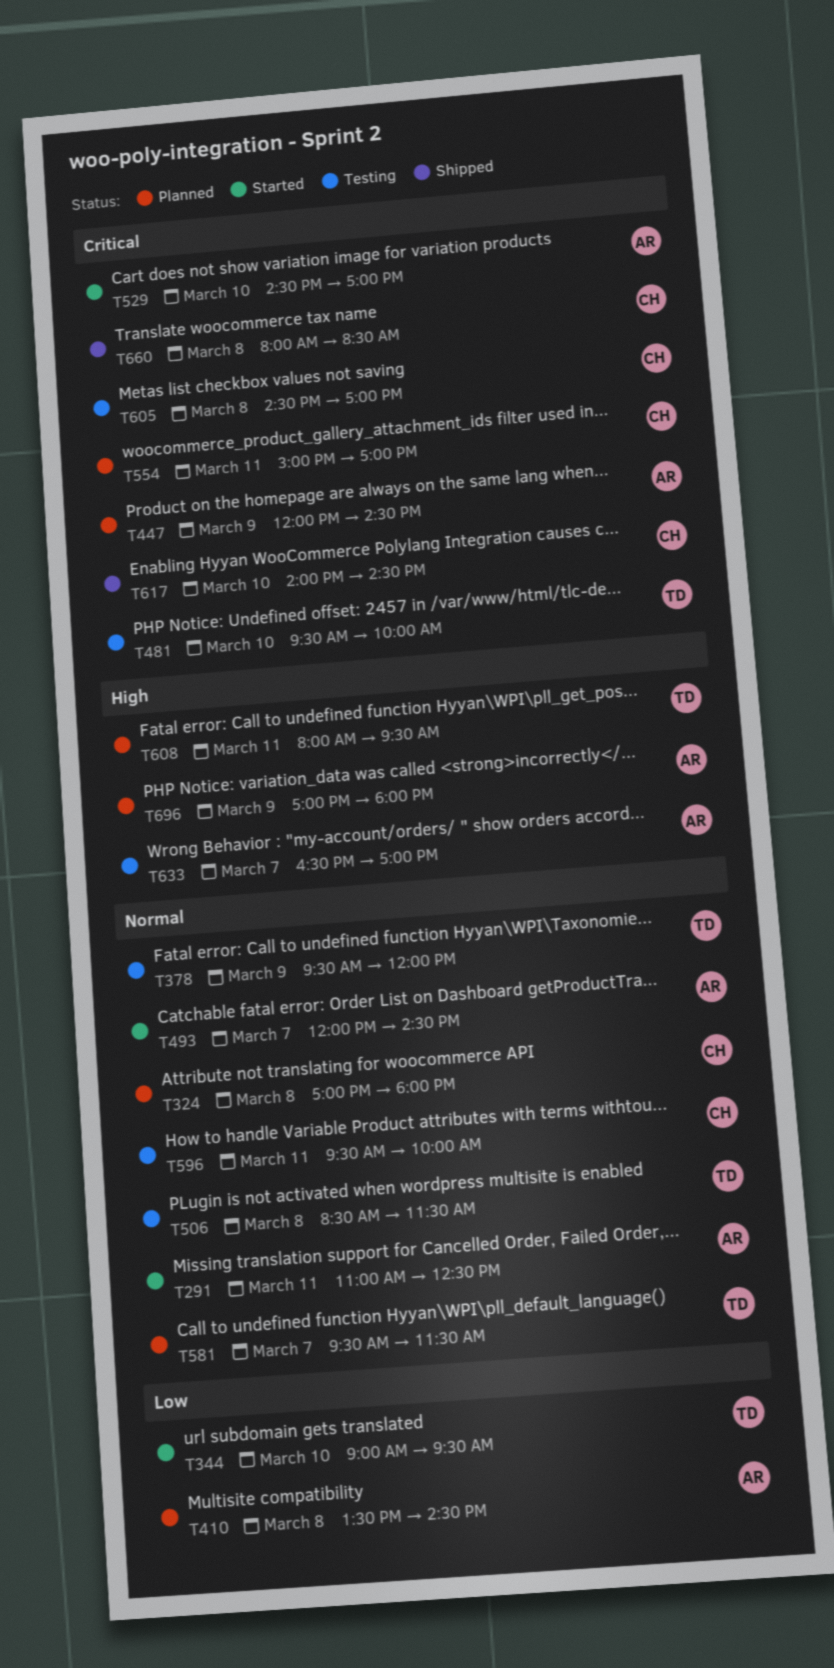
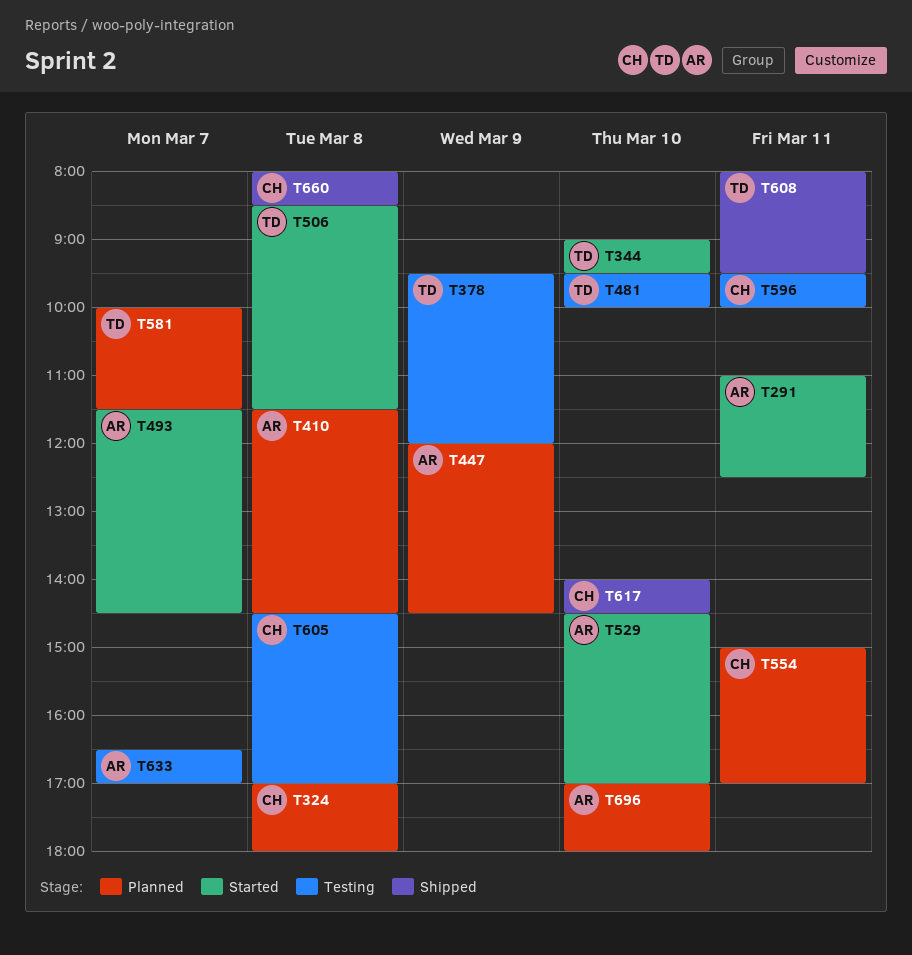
T410, begins: 13:30 -> 11:30
T493, begins: 12:00 -> 11:30
T506, status: Testing -> Started
T581, begins: 09:30 -> 10:00
T608, status: Planned -> Shipped
T696, day: Mar 9 -> Mar 10

